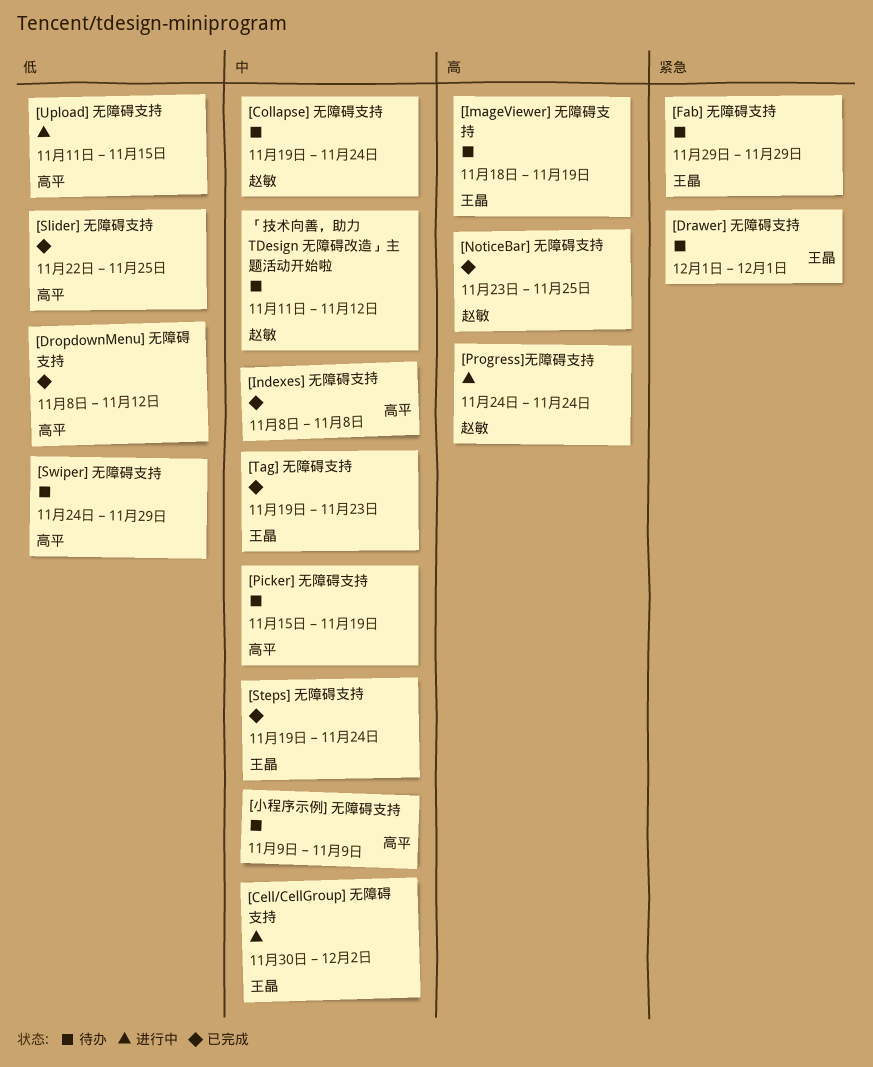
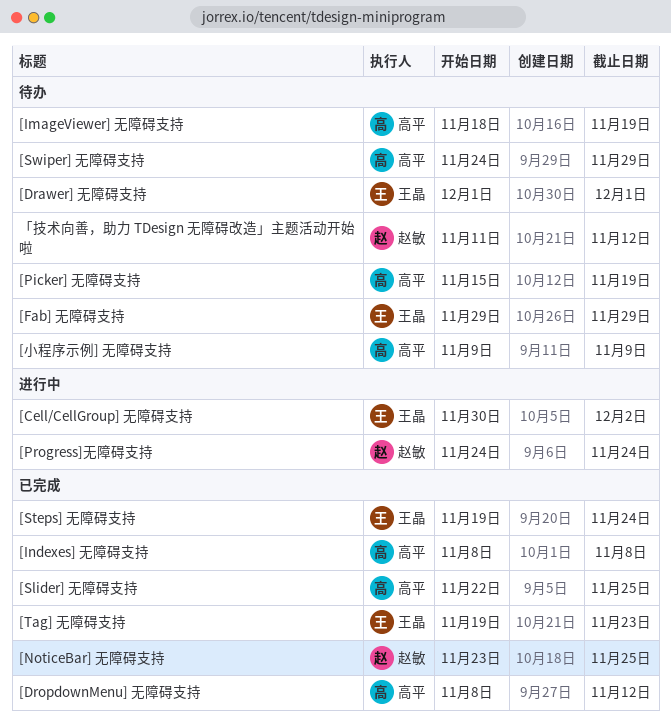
[Collapse] 无障碍支持: present -> none
[ImageViewer] 无障碍支持, owner: 王晶 -> 高平
[Upload] 无障碍支持: present -> none

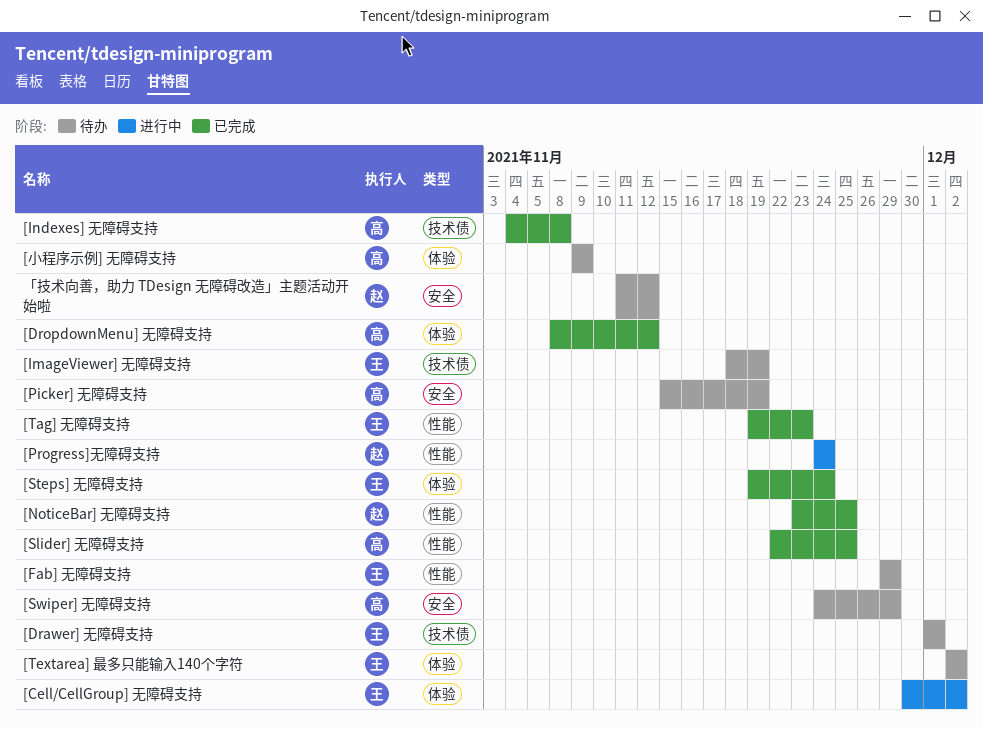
[ImageViewer] 无障碍支持, owner: 高平 -> 王晶
[Indexes] 无障碍支持, start: Nov 8 -> Nov 4
[Textarea] 最多只能输入140个字符: none -> present

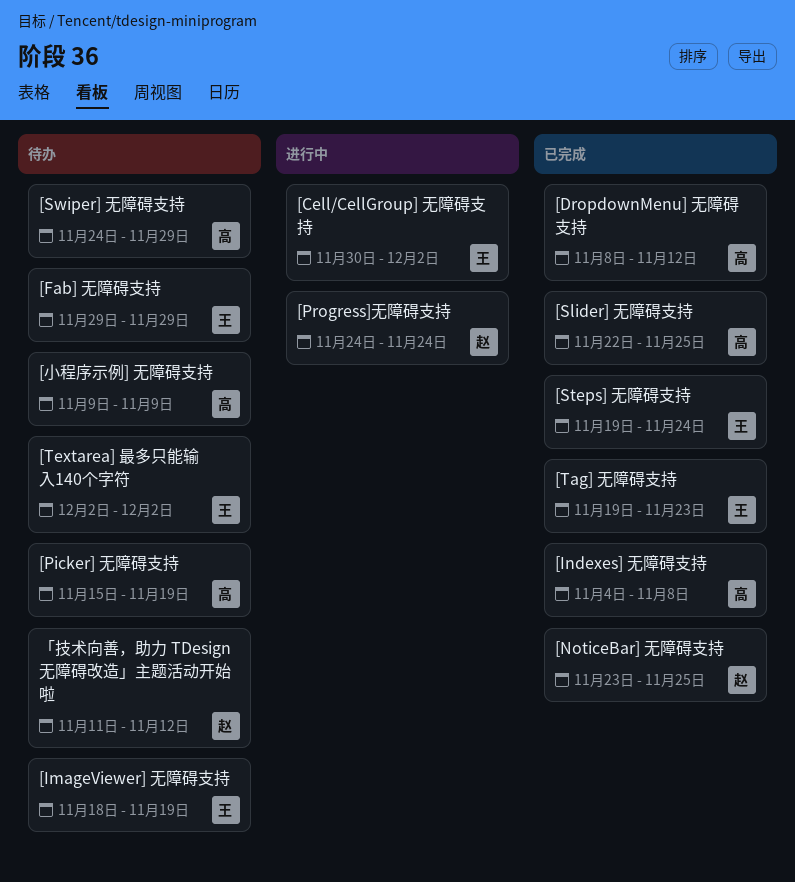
[Drawer] 无障碍支持: present -> none

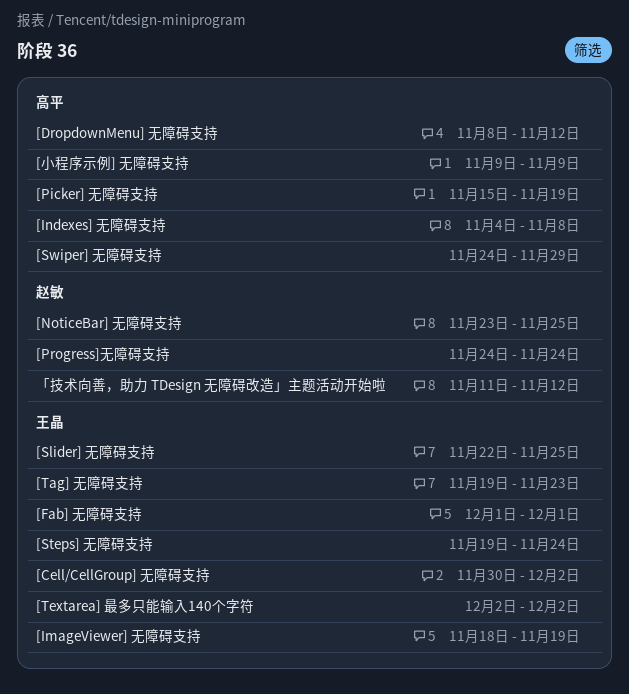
[Fab] 无障碍支持, start: Nov 29 -> Dec 1
[Fab] 无障碍支持, due: Nov 29 -> Dec 1
[Slider] 无障碍支持, owner: 高平 -> 王晶

